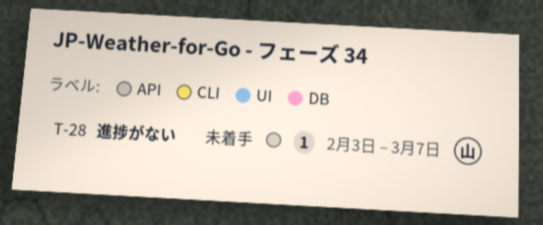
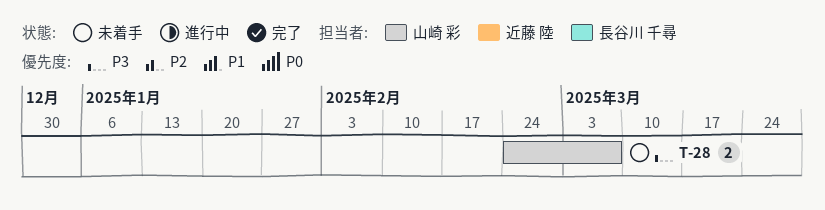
T-28, estimate: 1 -> 2
T-28, start: Feb 3 -> Feb 24

